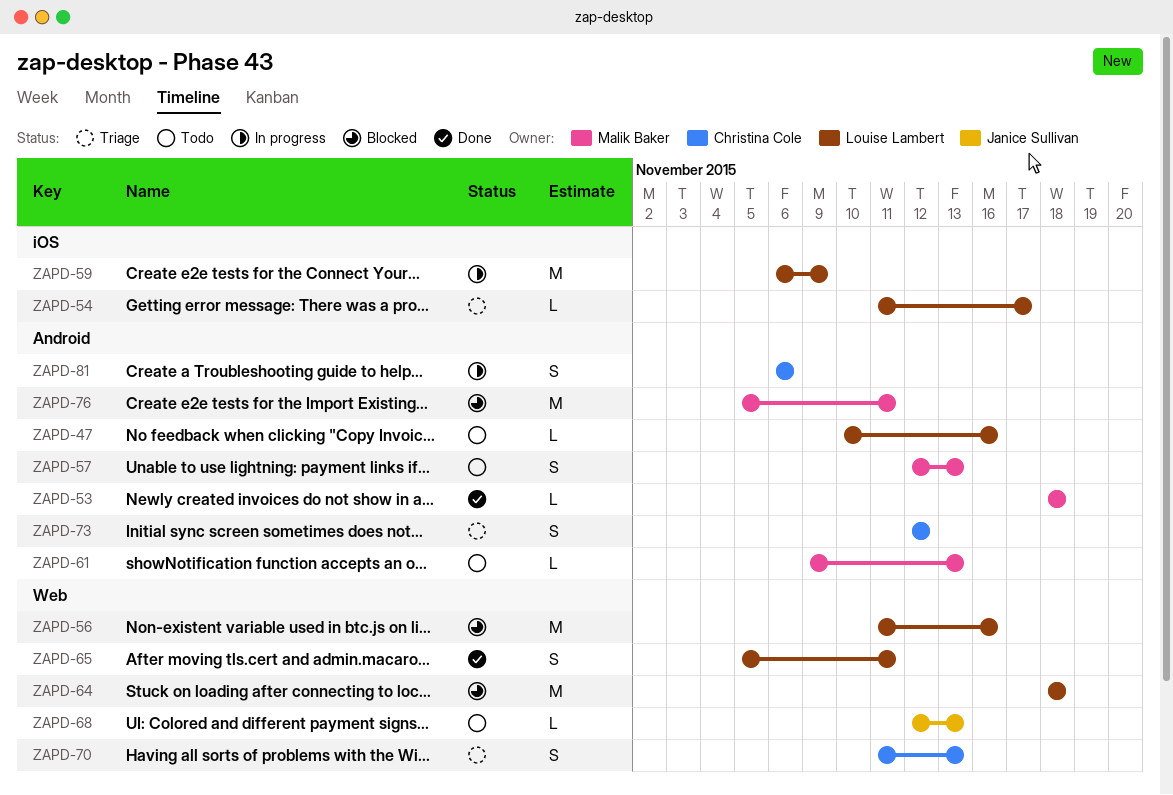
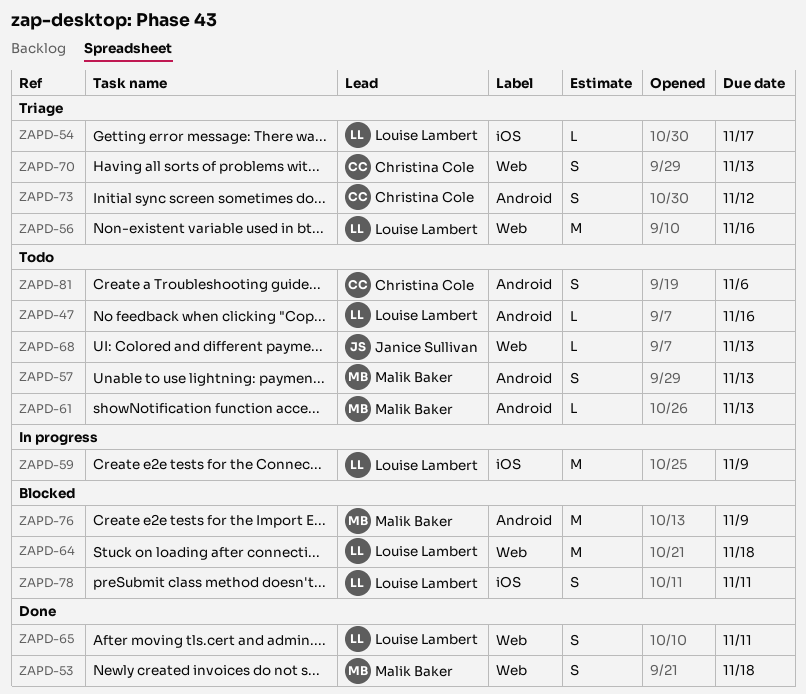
ZAPD-53, label: Android -> Web
ZAPD-53, estimate: L -> S
ZAPD-56, status: Blocked -> Triage
ZAPD-76, due: Nov 11 -> Nov 9
ZAPD-78: none -> present
ZAPD-81, status: In progress -> Todo

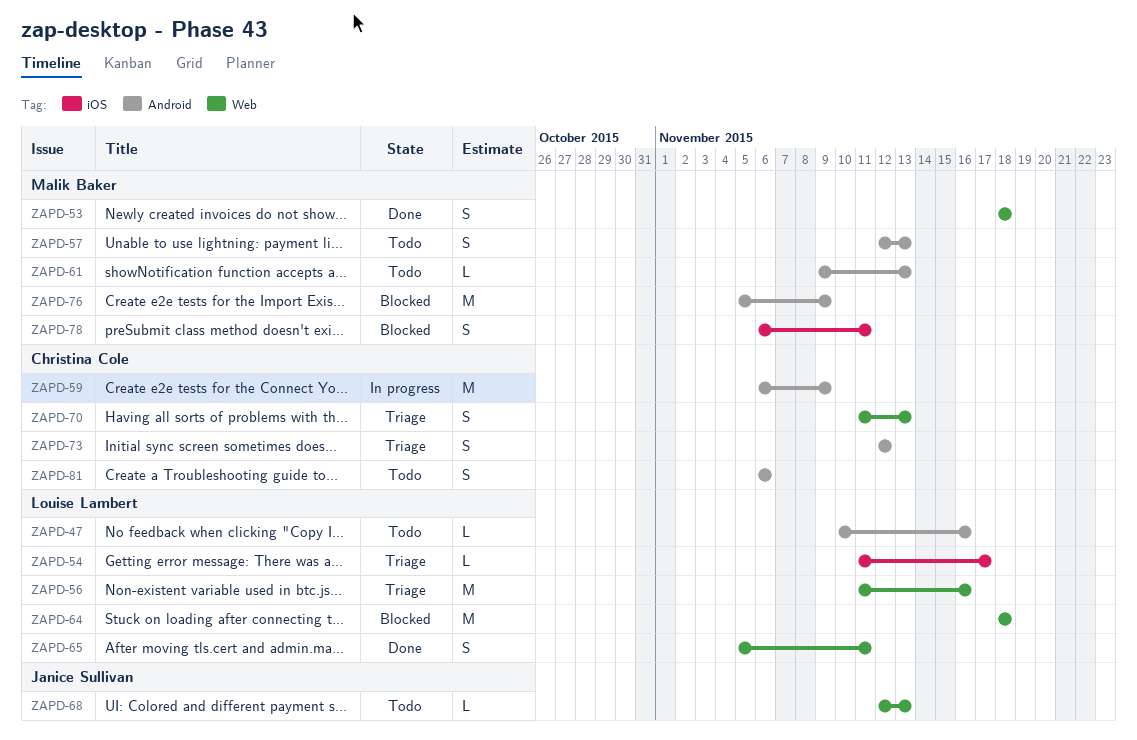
ZAPD-59, owner: Louise Lambert -> Christina Cole
ZAPD-59, label: iOS -> Android
ZAPD-78, owner: Louise Lambert -> Malik Baker

